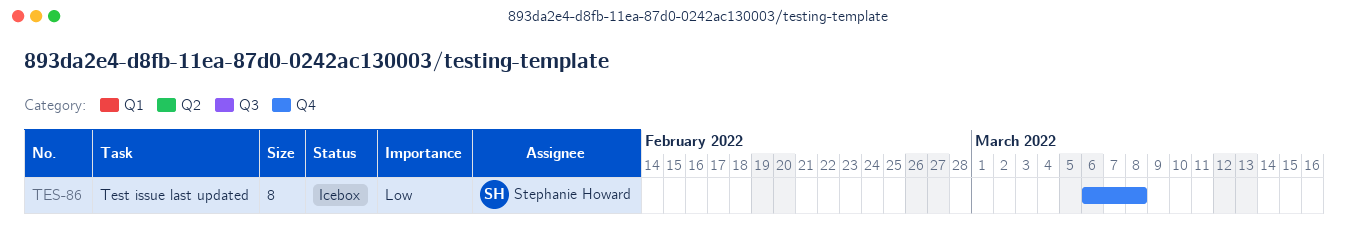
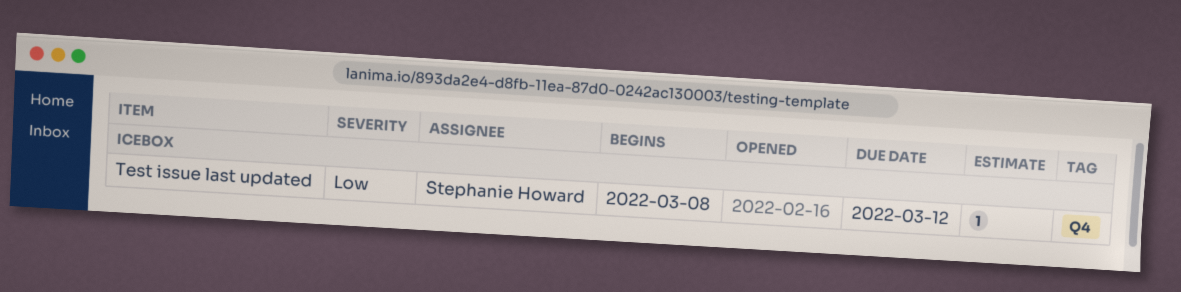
Test issue last updated, estimate: 8 -> 1
Test issue last updated, start: Mar 6 -> Mar 8
Test issue last updated, due: Mar 8 -> Mar 12

